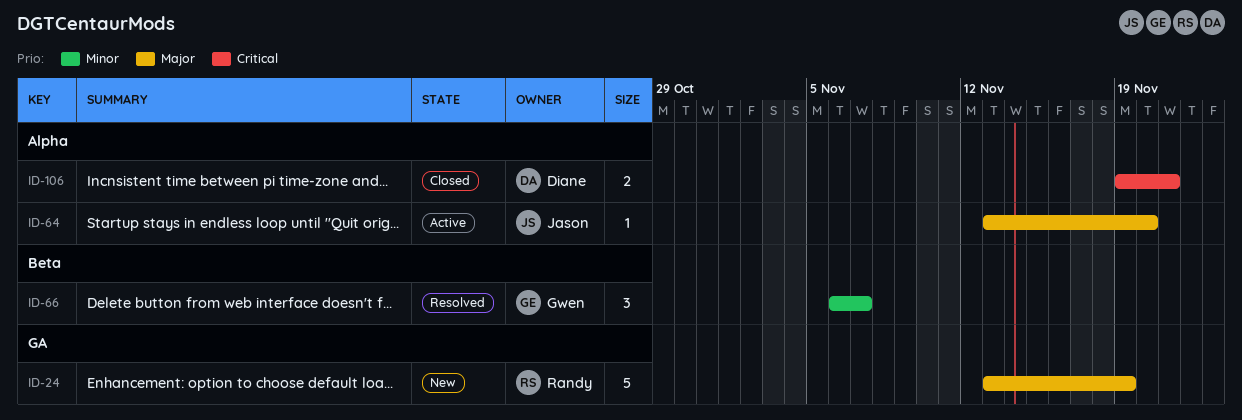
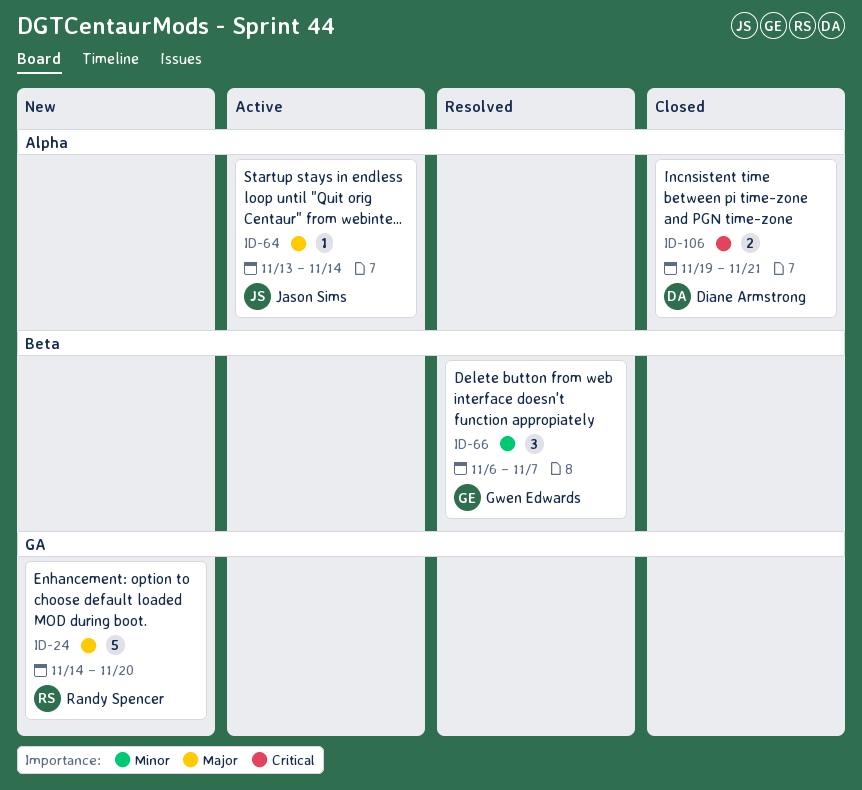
ID-24, start: Nov 13 -> Nov 14
ID-24, due: Nov 19 -> Nov 20
ID-64, due: Nov 20 -> Nov 14

